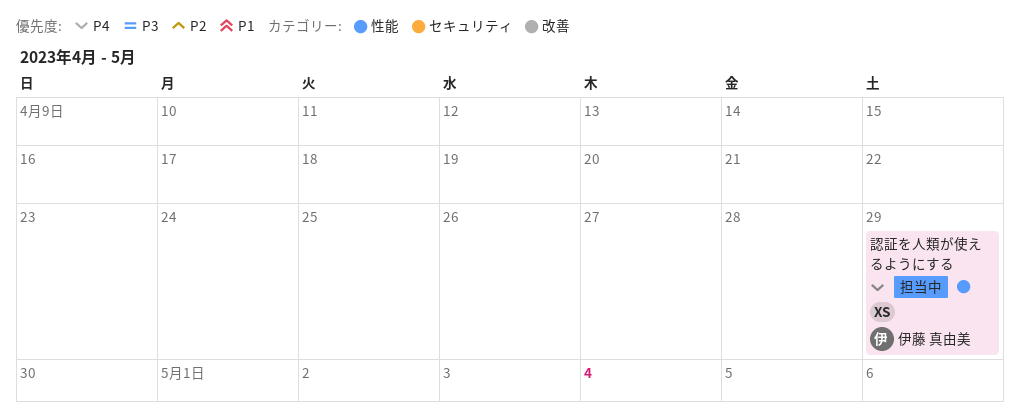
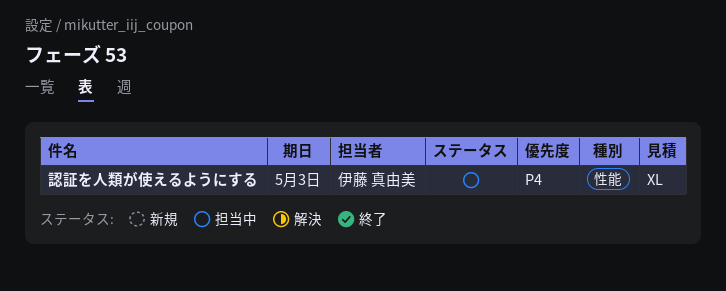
認証を人類が使えるようにする, estimate: XS -> XL
認証を人類が使えるようにする, due: Apr 29 -> May 3

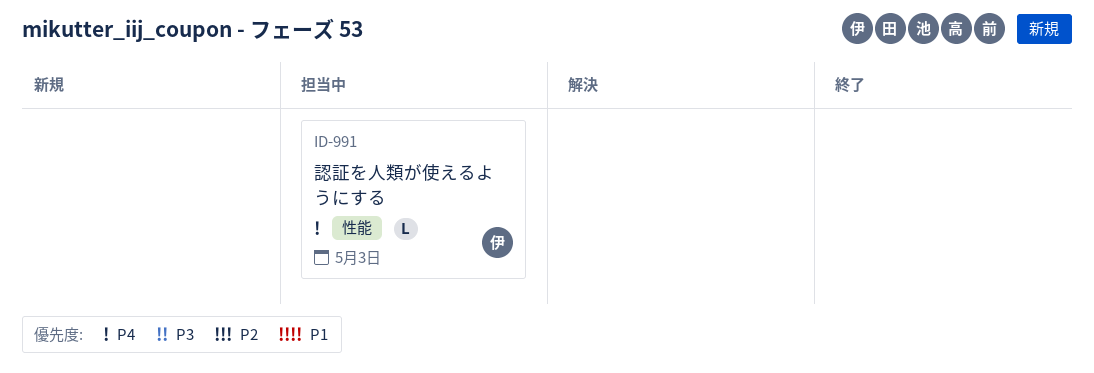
認証を人類が使えるようにする, estimate: XL -> L

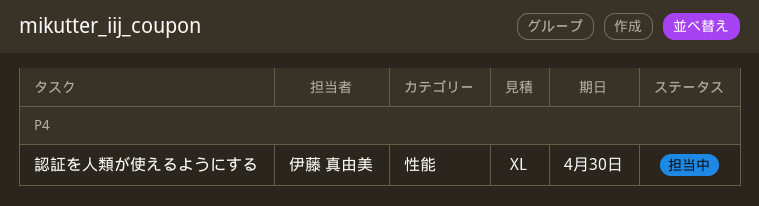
認証を人類が使えるようにする, estimate: L -> XL
認証を人類が使えるようにする, due: May 3 -> Apr 30

